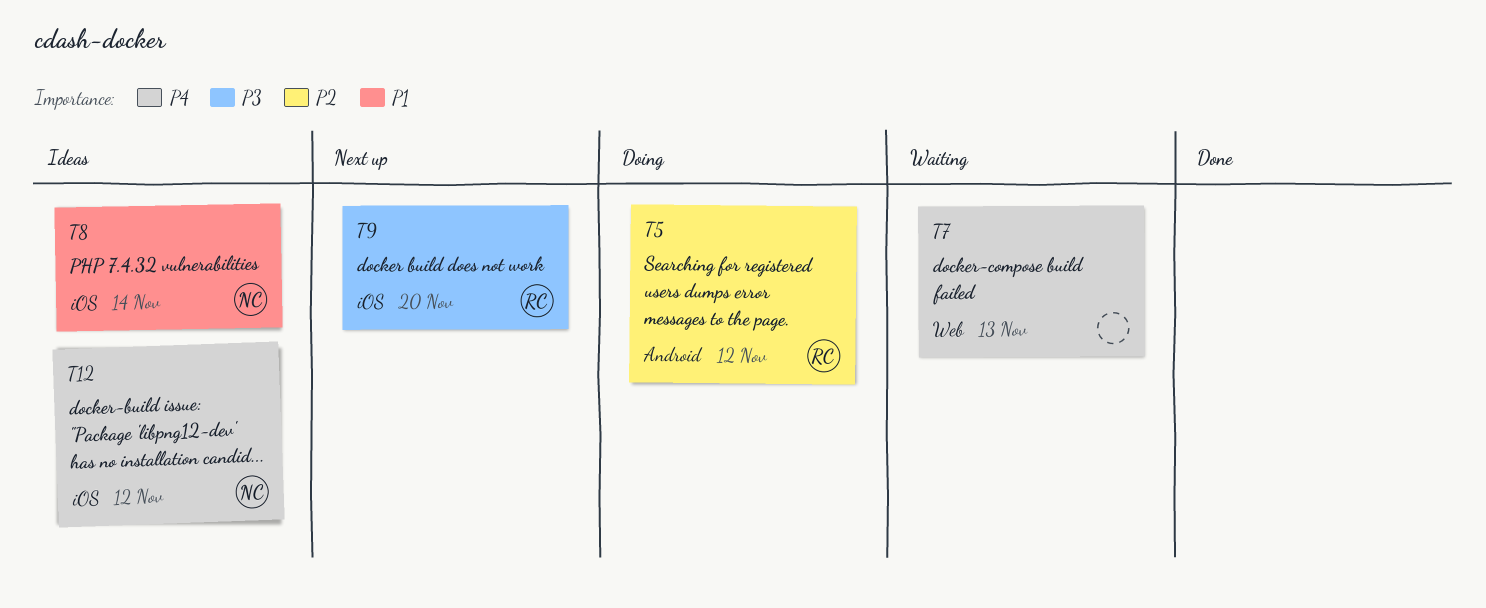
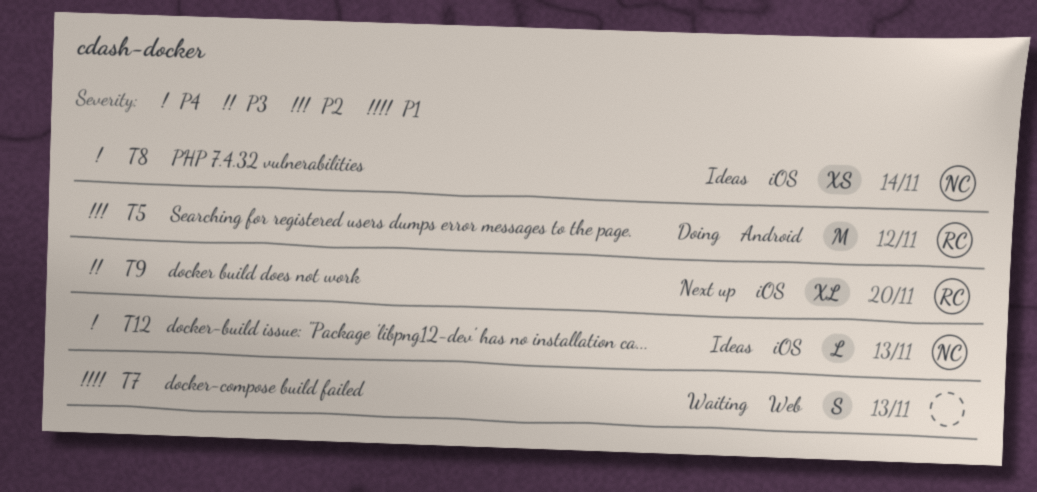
T7, priority: P4 -> P1
T8, priority: P1 -> P4
T12, due: Nov 12 -> Nov 13

